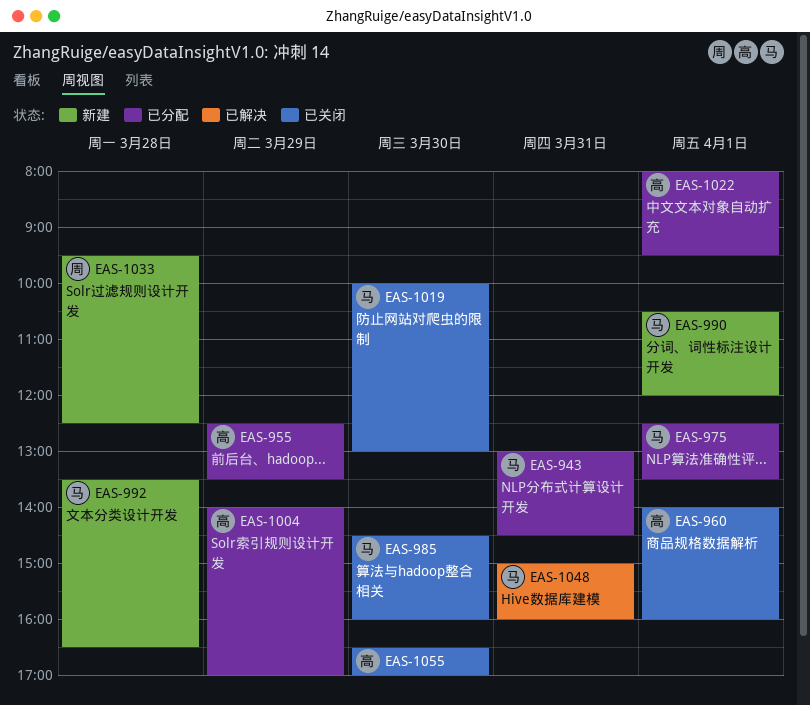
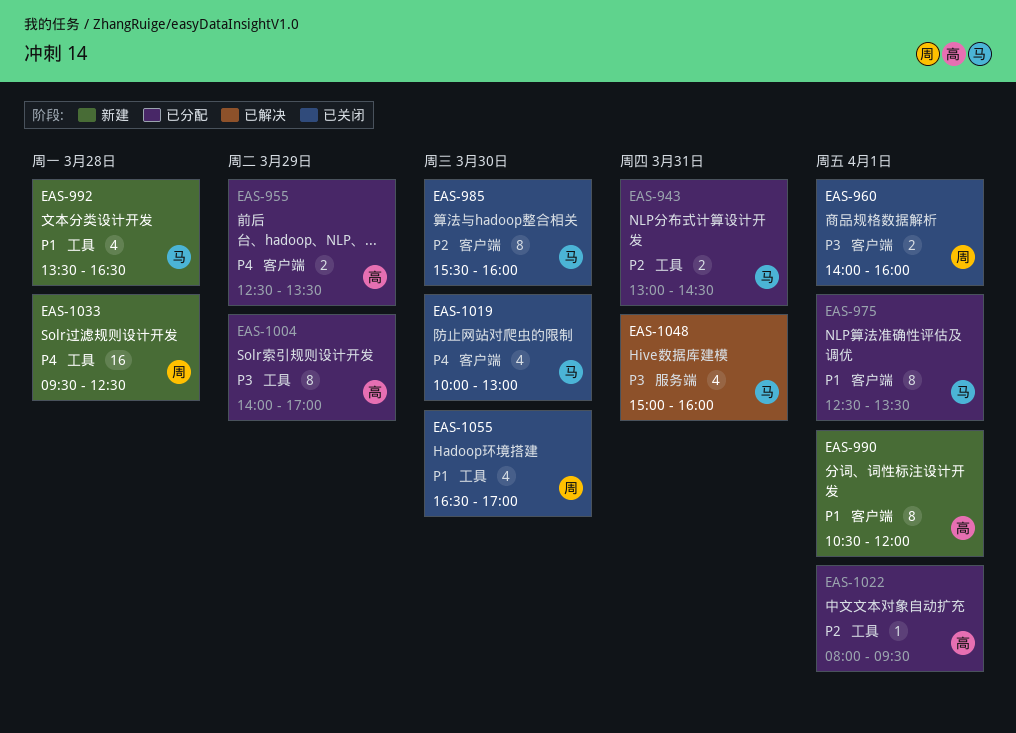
EAS-960, owner: 高 -> 周
EAS-985, begins: 14:30 -> 15:30
EAS-990, owner: 马 -> 高
EAS-1055, owner: 高 -> 周

